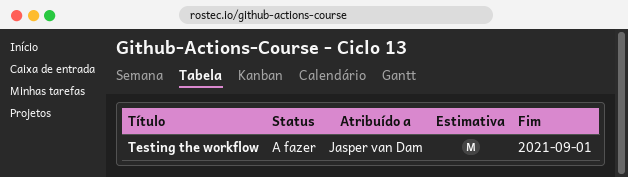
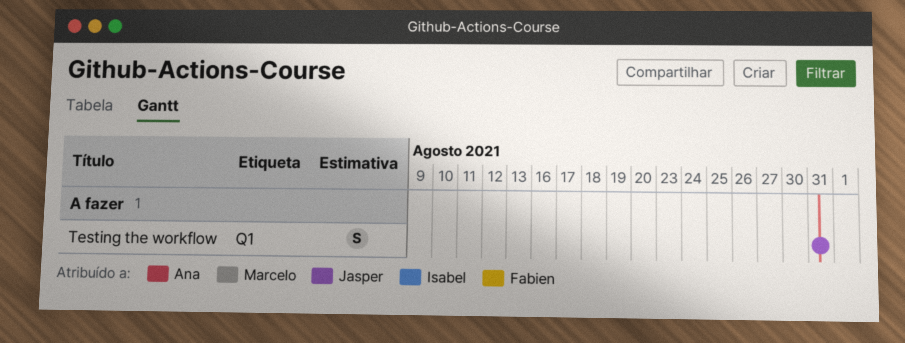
Testing the workflow, estimate: M -> S
Testing the workflow, due: Sep 1 -> Aug 31

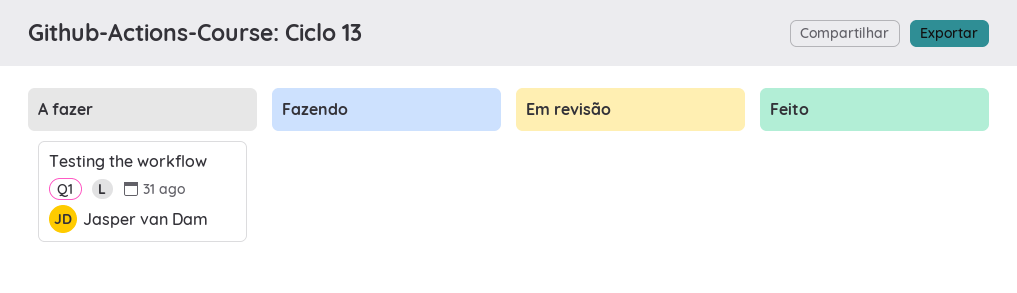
Testing the workflow, estimate: S -> L

